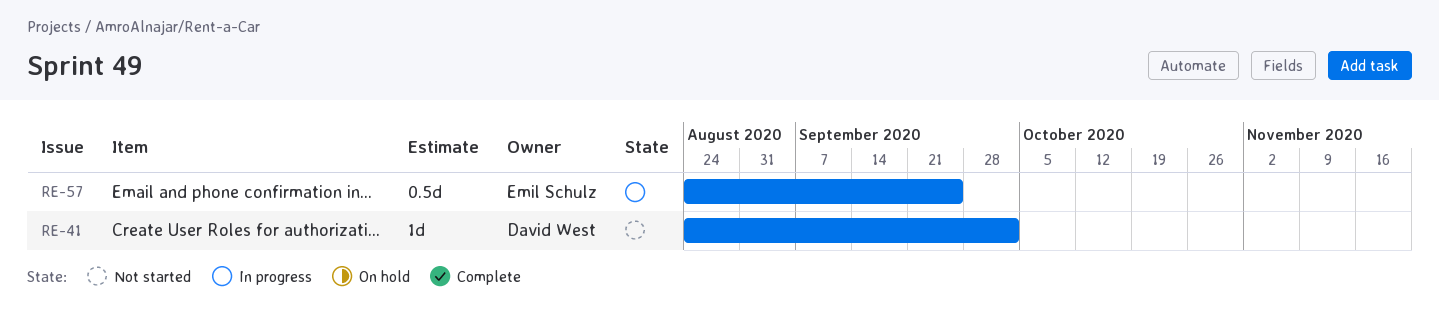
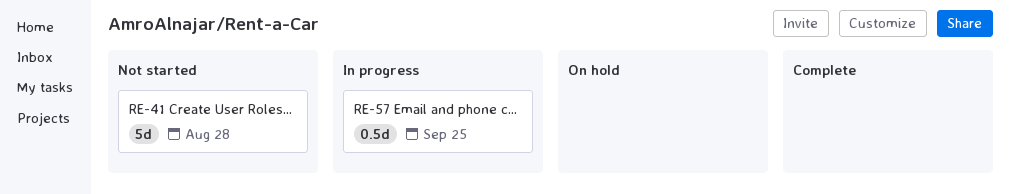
RE-41, estimate: 1d -> 5d
RE-41, due: Oct 2 -> Aug 28

